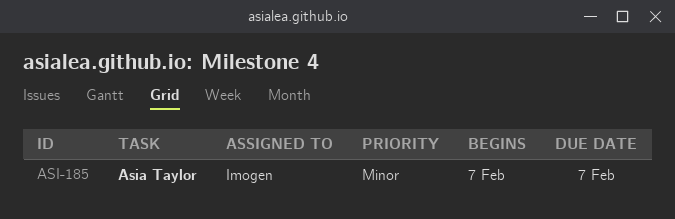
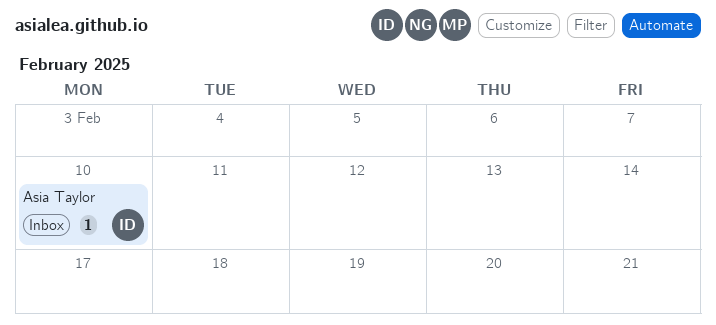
Asia Taylor, due: Feb 7 -> Feb 10

